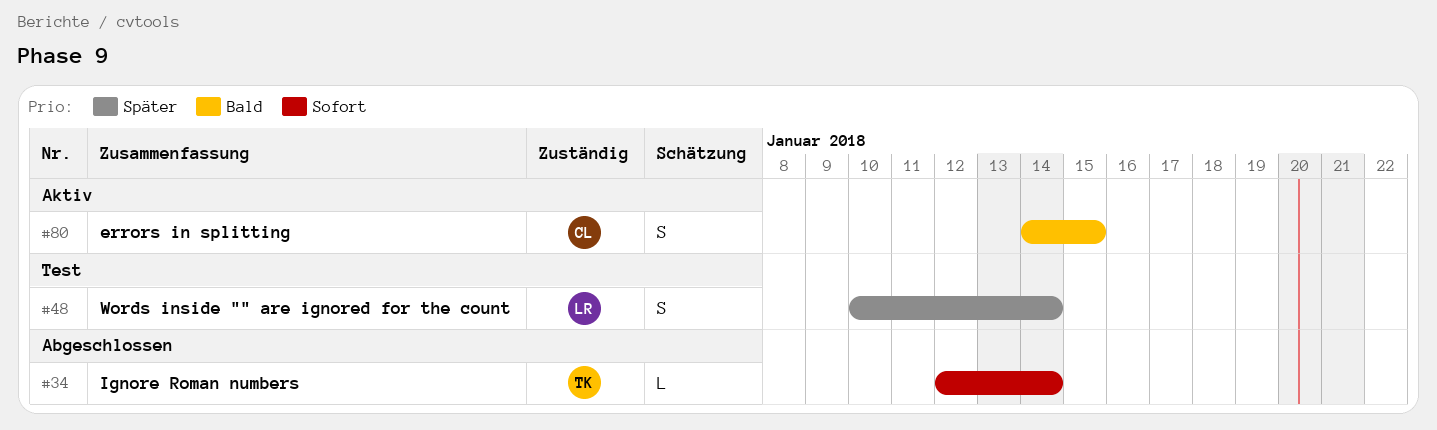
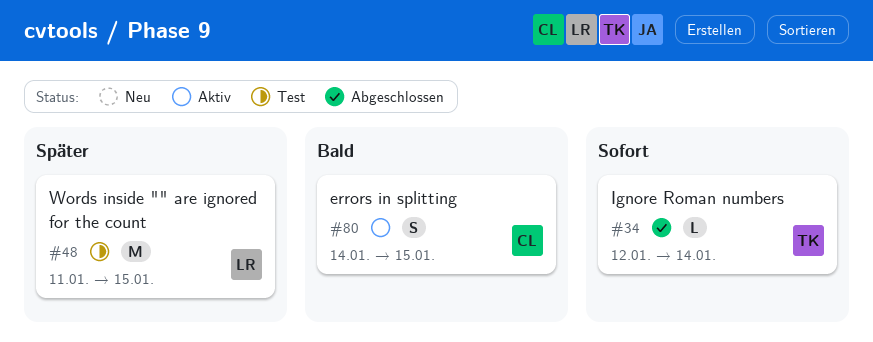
#48, estimate: S -> M
#48, start: Jan 10 -> Jan 11
#48, due: Jan 14 -> Jan 15

